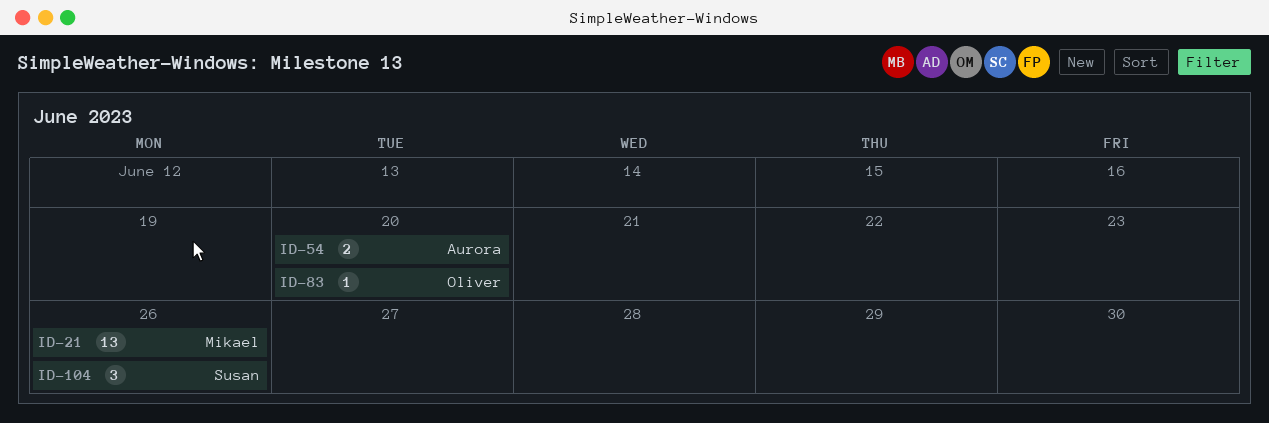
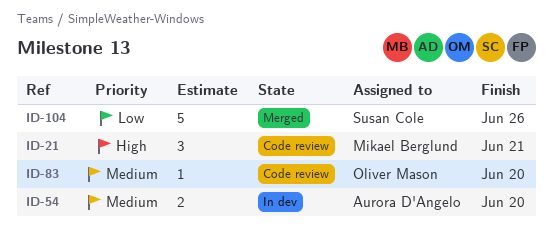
ID-21, estimate: 13 -> 3
ID-21, due: Jun 26 -> Jun 21
ID-104, estimate: 3 -> 5

